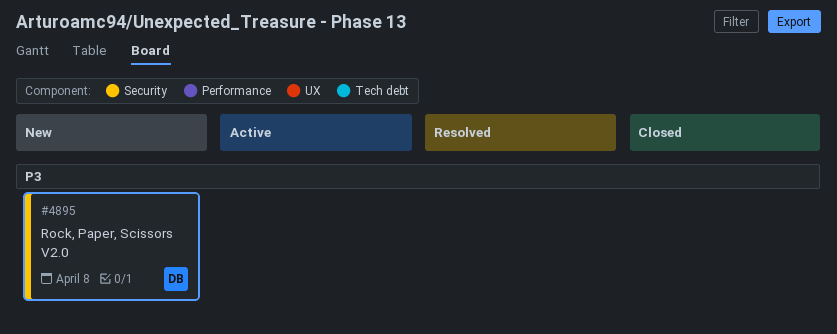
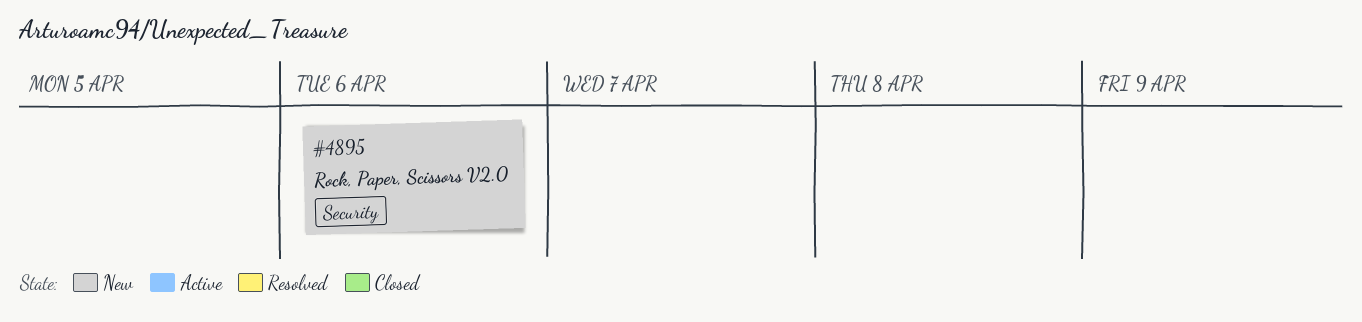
#4895, due: Apr 8 -> Apr 6

